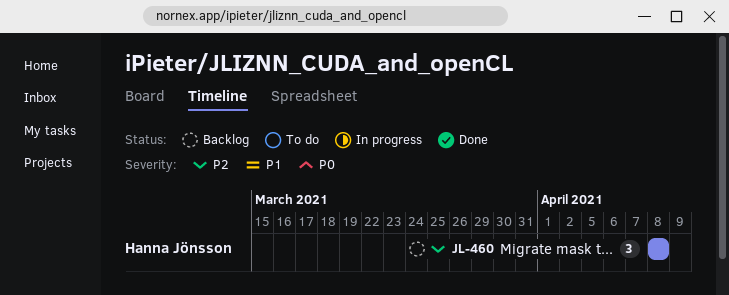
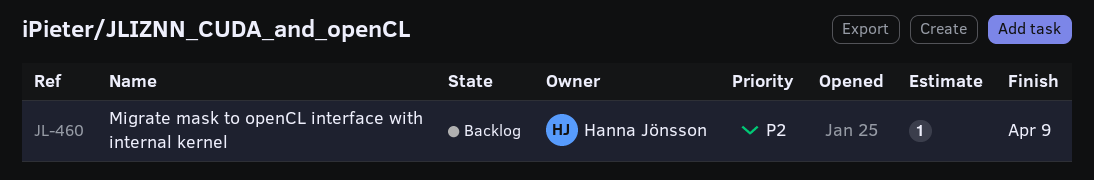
JL-460, estimate: 3 -> 1
JL-460, due: Apr 8 -> Apr 9

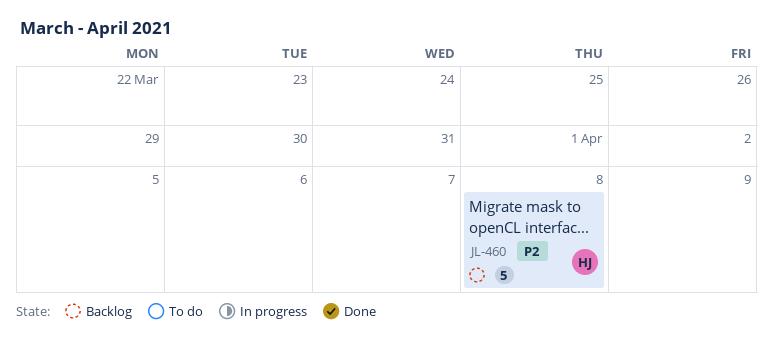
JL-460, estimate: 1 -> 5
JL-460, due: Apr 9 -> Apr 8

